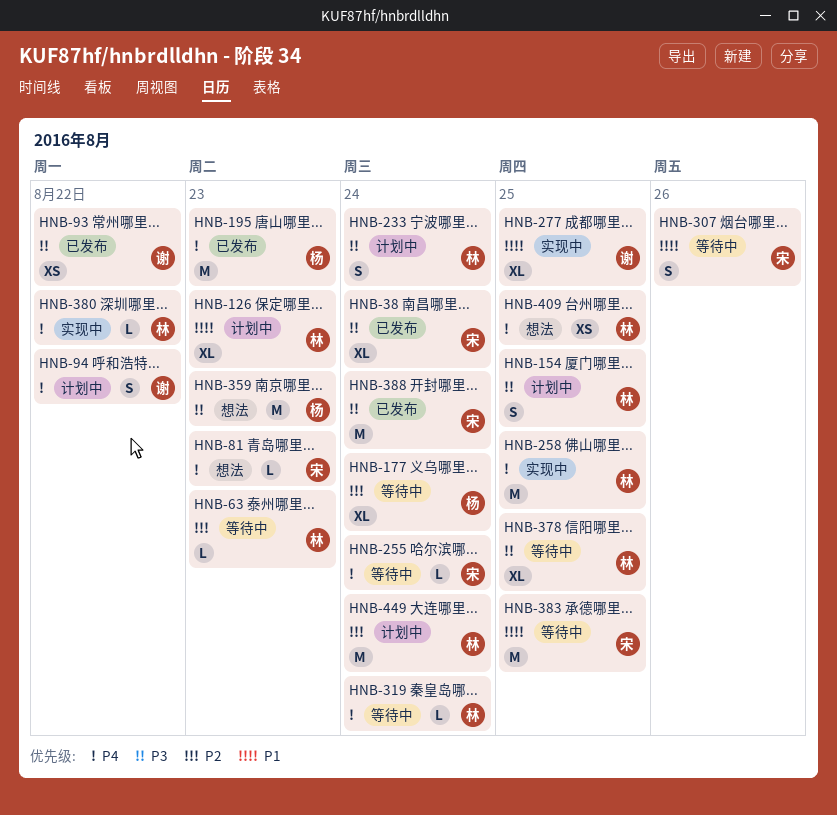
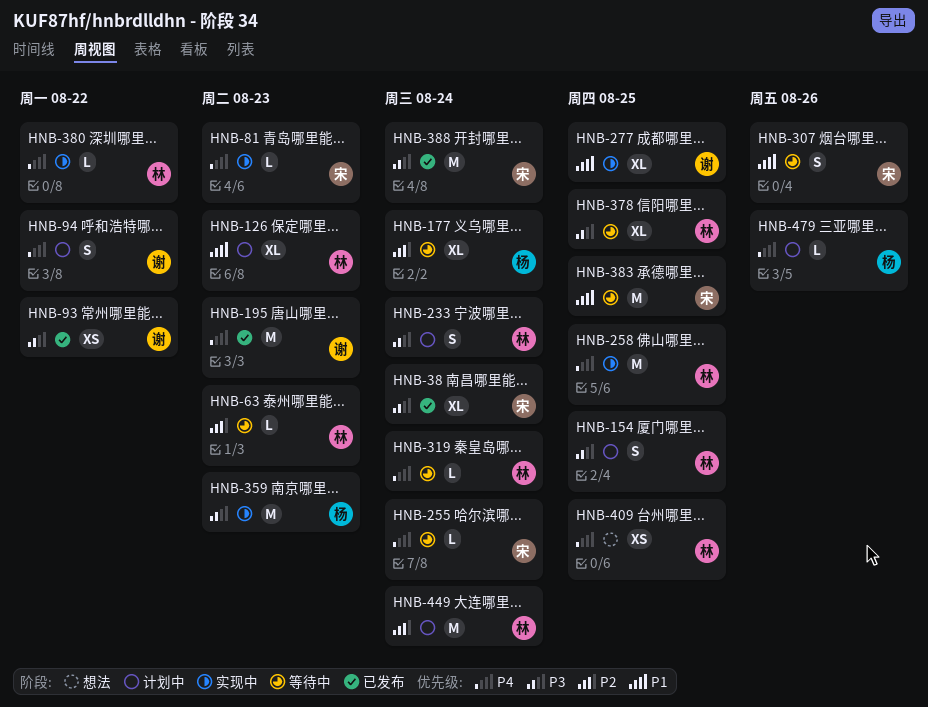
HNB-81, status: 想法 -> 实现中
HNB-195, owner: 杨 -> 谢
HNB-359, status: 想法 -> 实现中
HNB-479: none -> present

